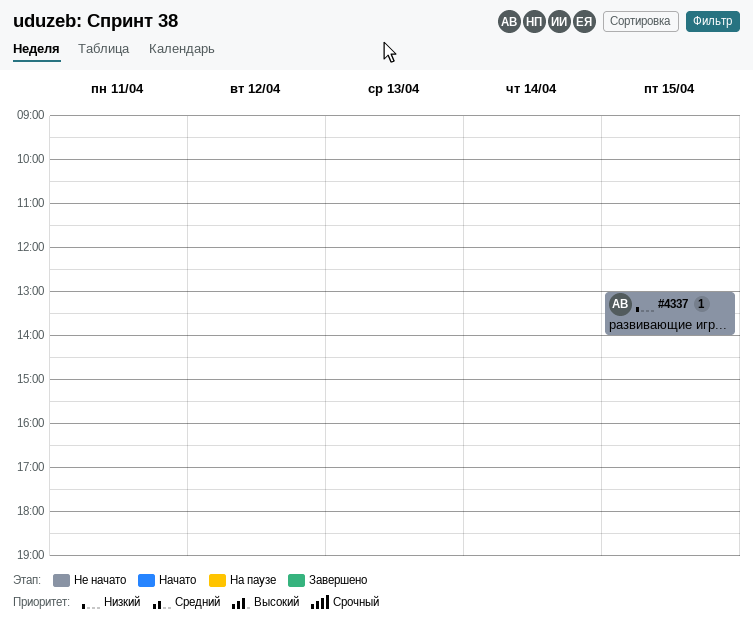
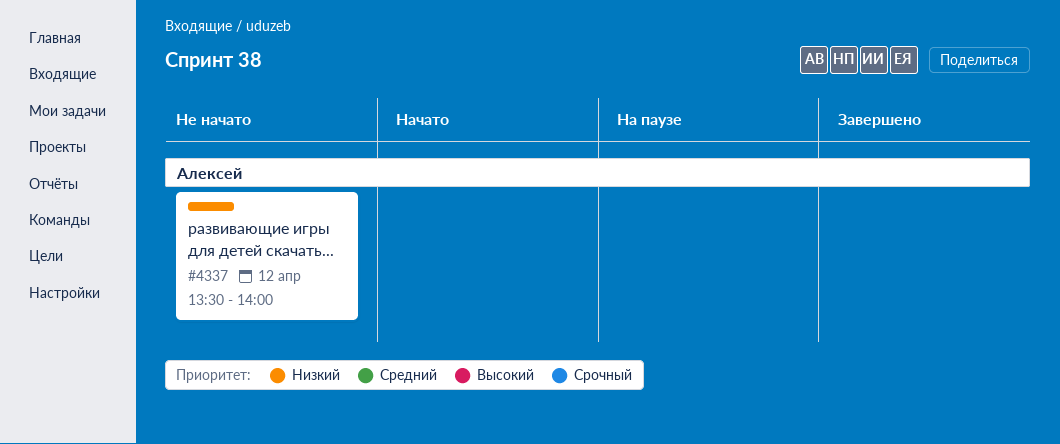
#4337, day: Apr 15 -> Apr 12
#4337, begins: 13:00 -> 13:30

